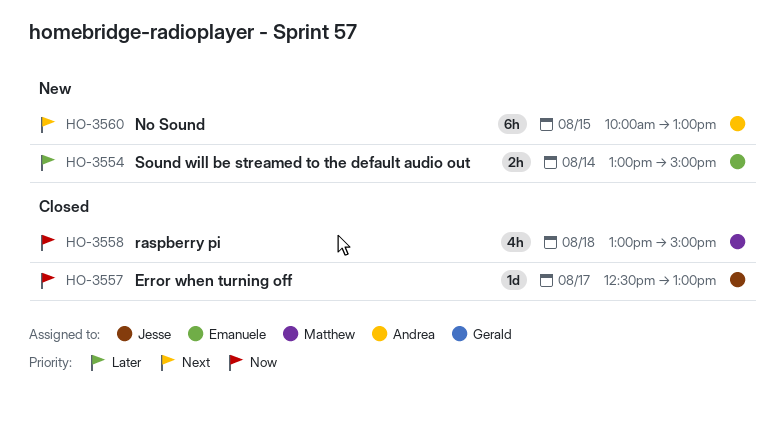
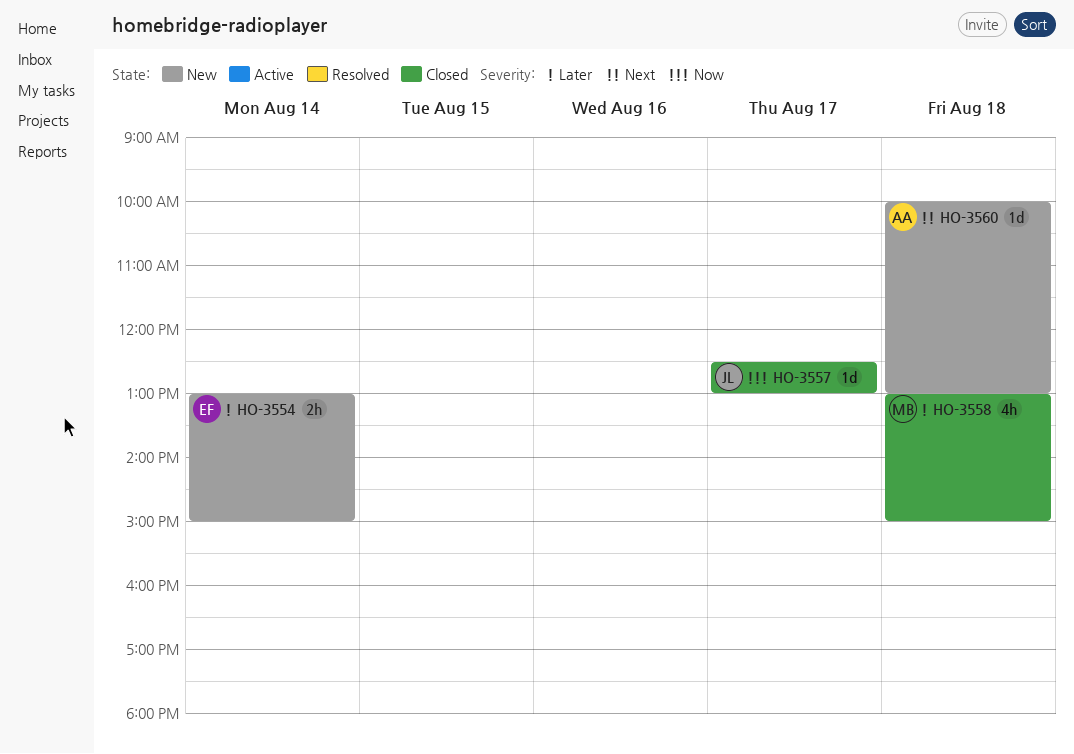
HO-3558, priority: Now -> Later
HO-3560, estimate: 6h -> 1d
HO-3560, day: Aug 15 -> Aug 18

